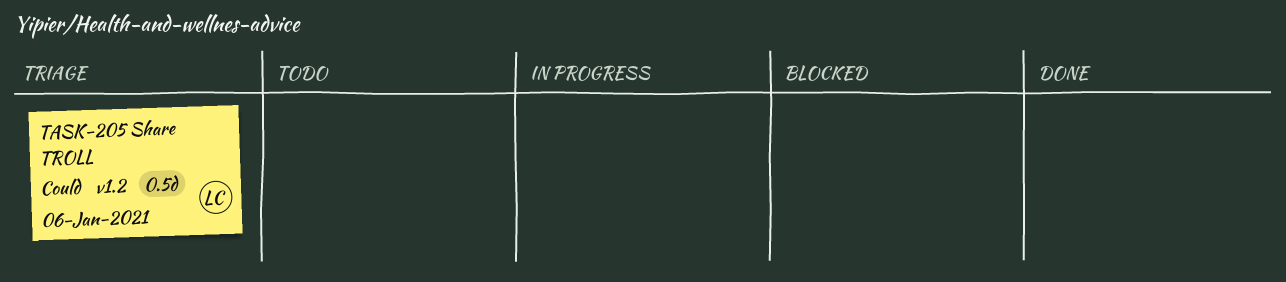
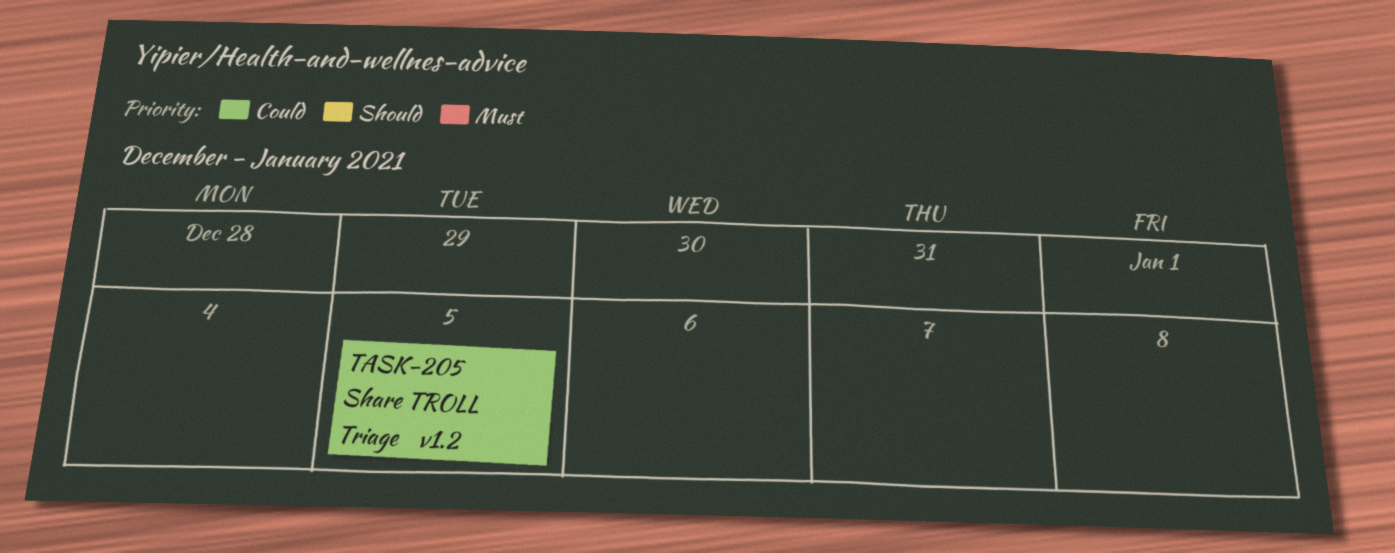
TASK-205, due: Jan 6 -> Jan 5

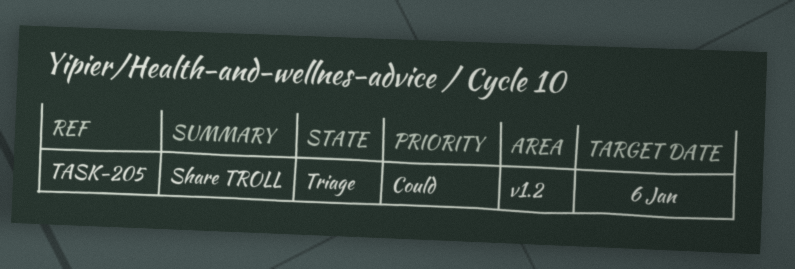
TASK-205, due: Jan 5 -> Jan 6

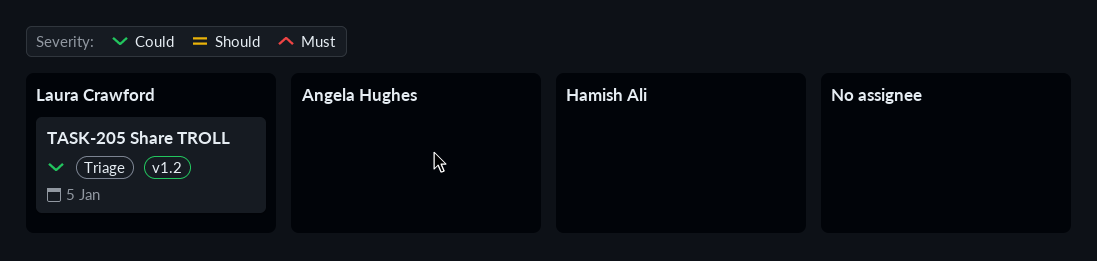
TASK-205, due: Jan 6 -> Jan 5

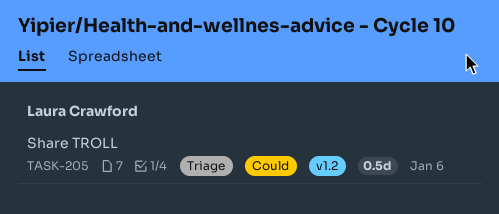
TASK-205, due: Jan 5 -> Jan 6

